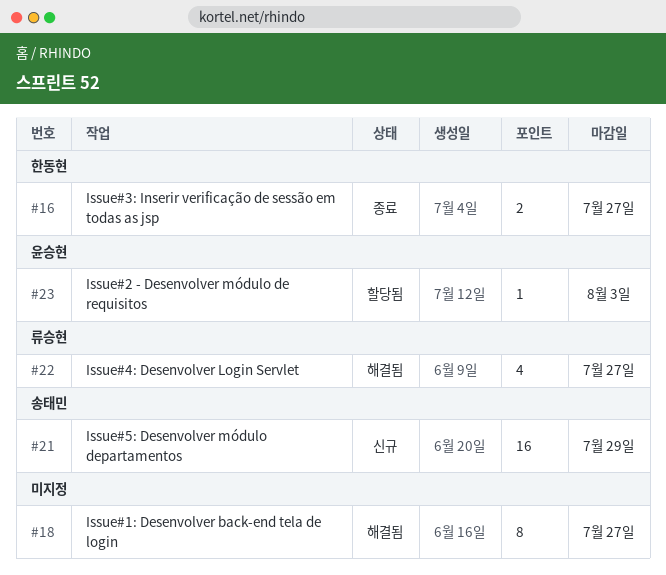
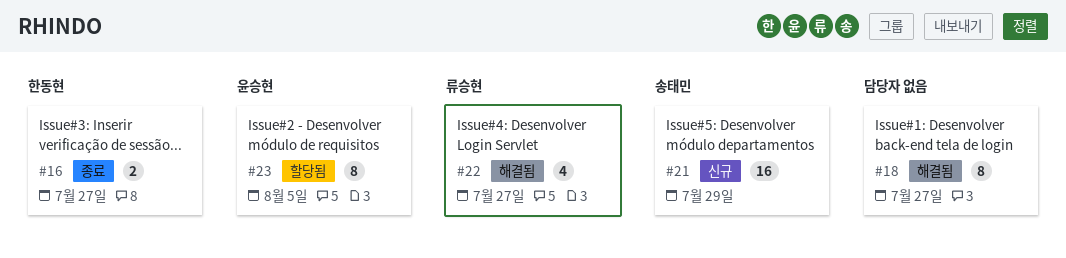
#23, estimate: 1 -> 8
#23, due: Aug 3 -> Aug 5

